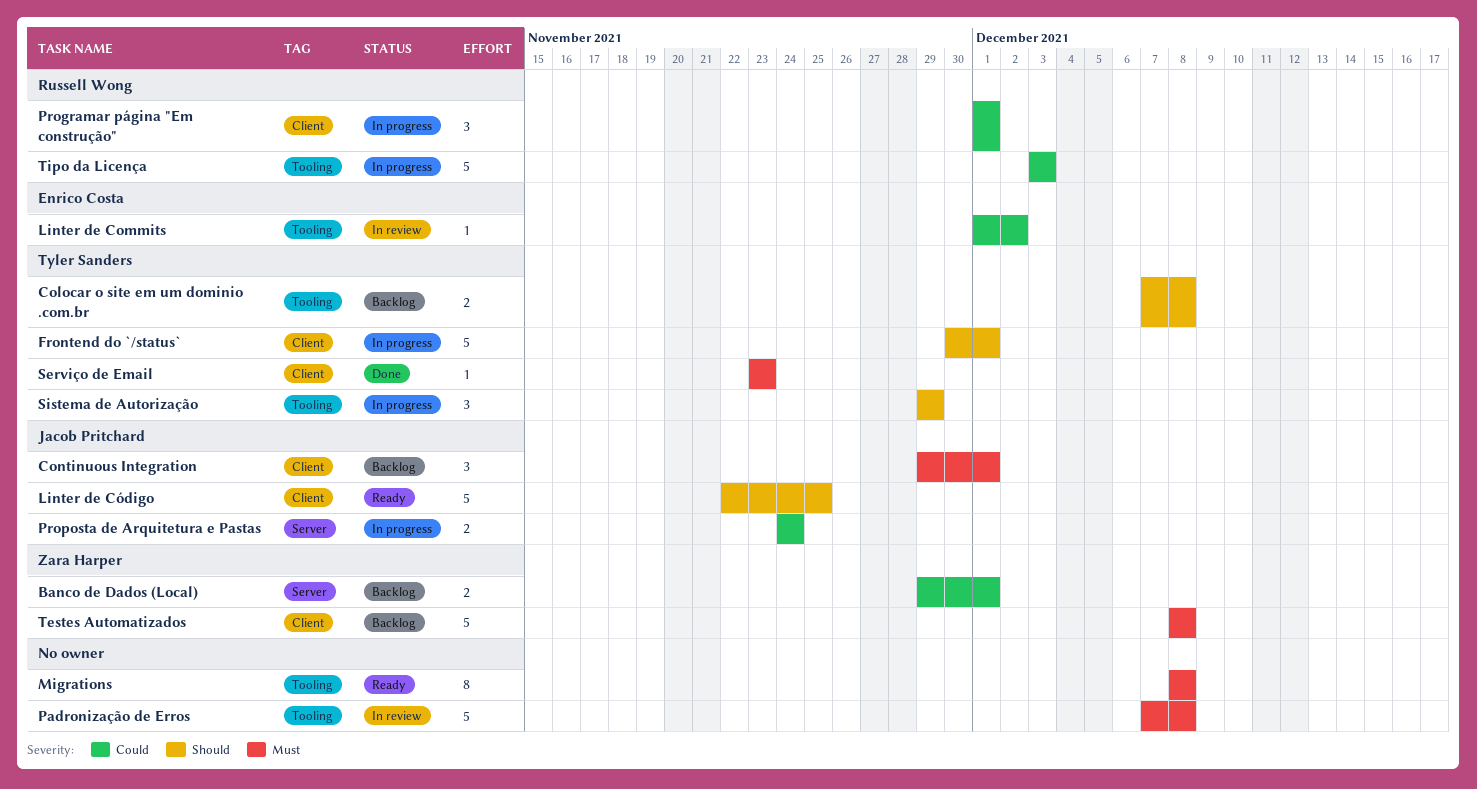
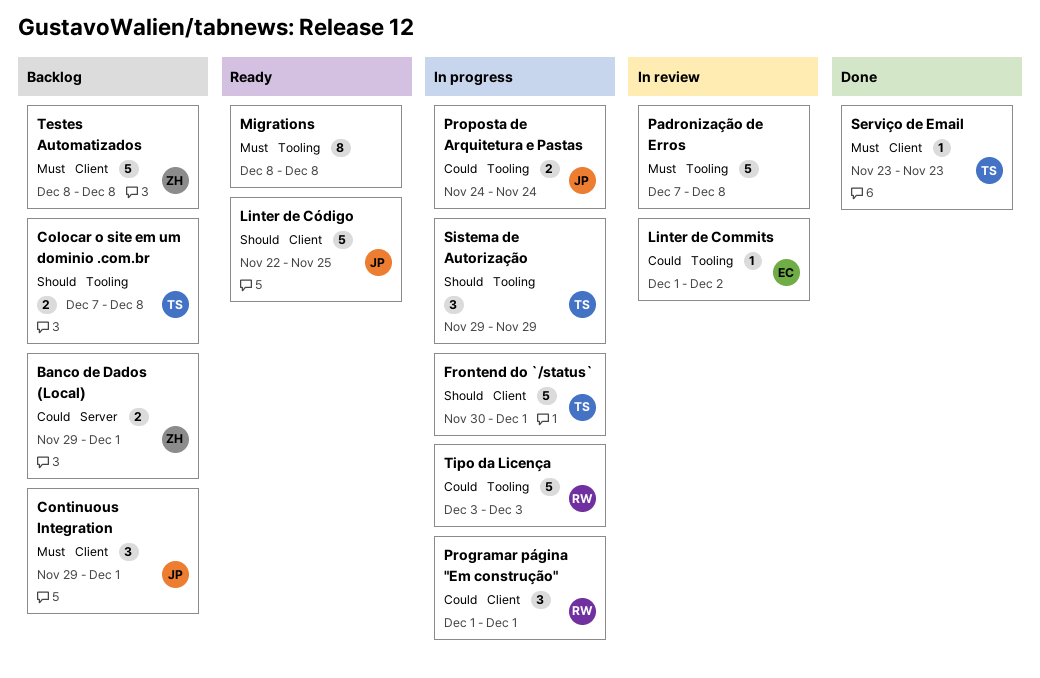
Proposta de Arquitetura e Pastas, label: Server -> Tooling

